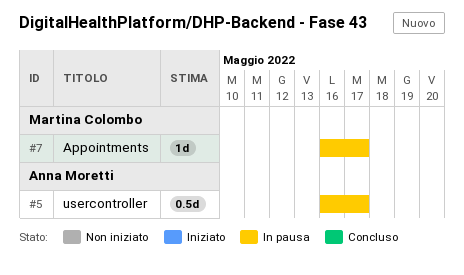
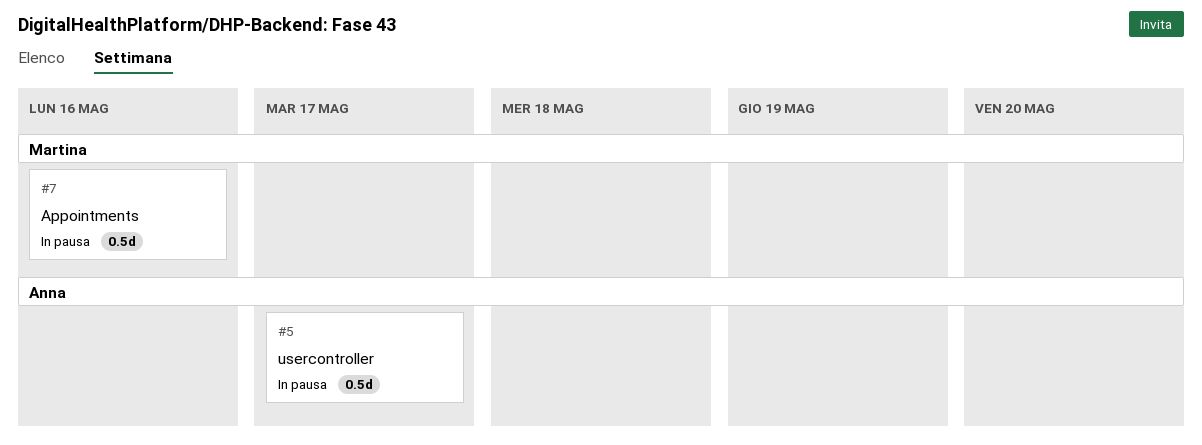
#7, estimate: 1d -> 0.5d
#7, due: May 17 -> May 16

